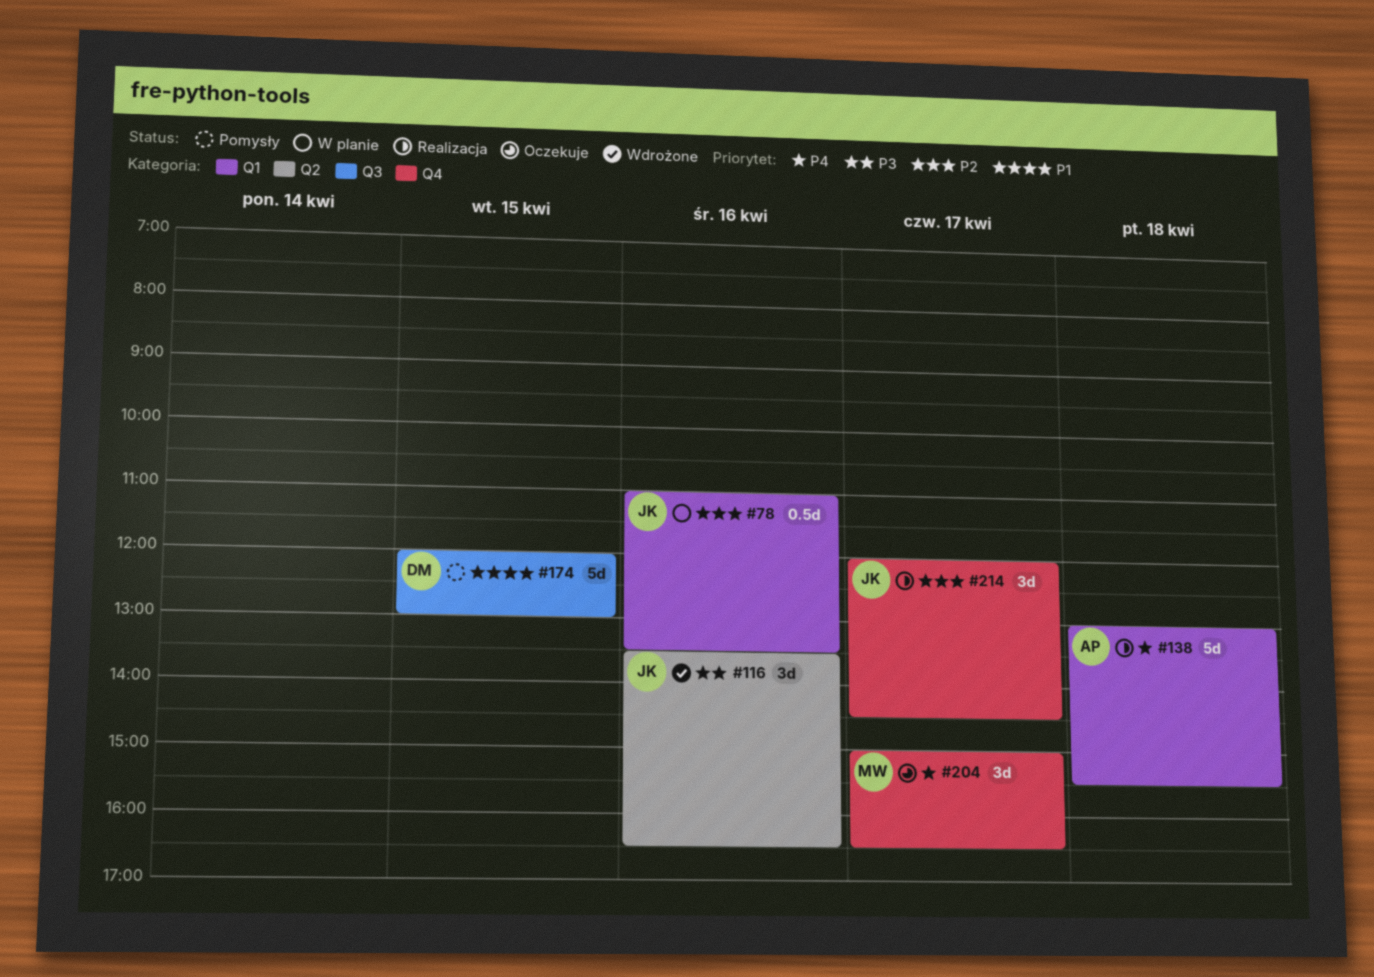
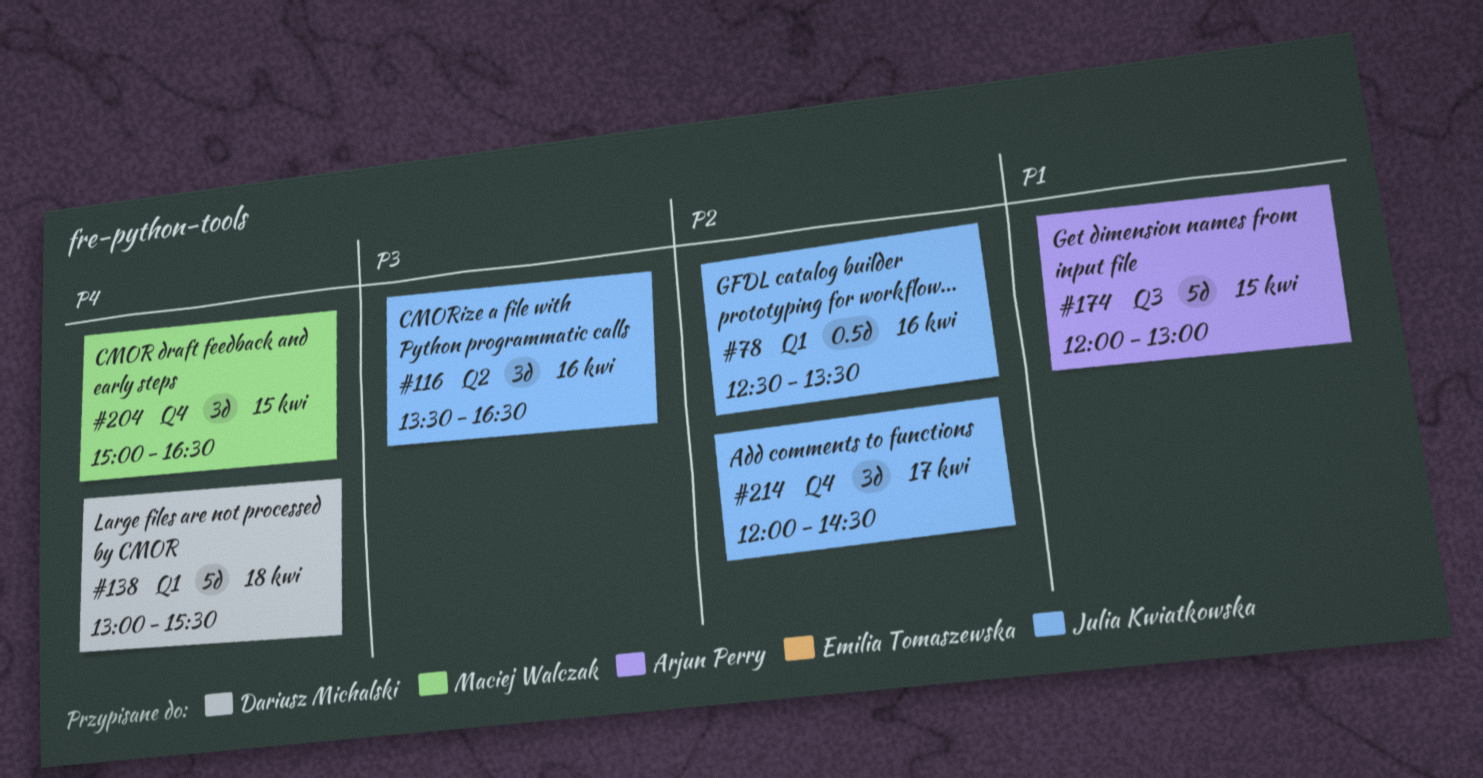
#78, begins: 11:00 -> 12:30
#138, owner: Arjun Perry -> Dariusz Michalski
#174, owner: Dariusz Michalski -> Arjun Perry
#204, day: Apr 17 -> Apr 15

